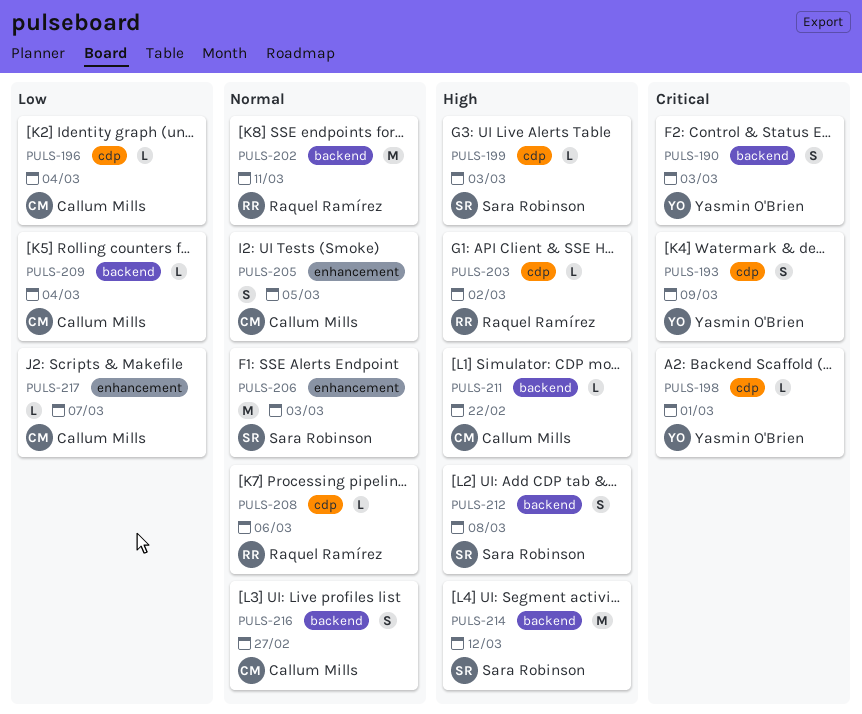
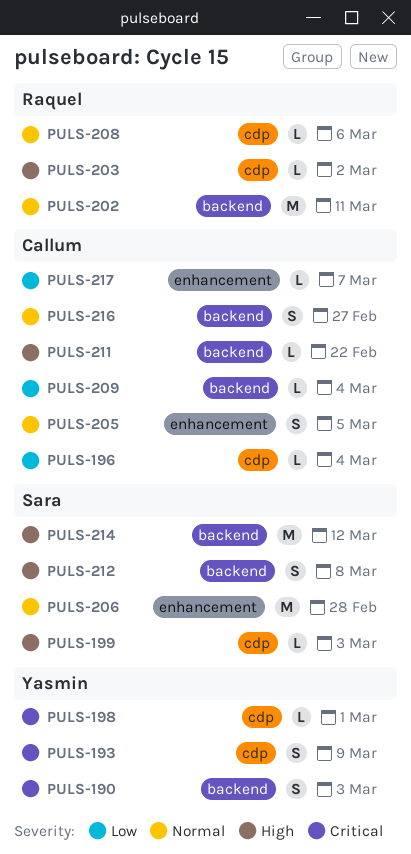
PULS-206, due: Mar 3 -> Feb 28

